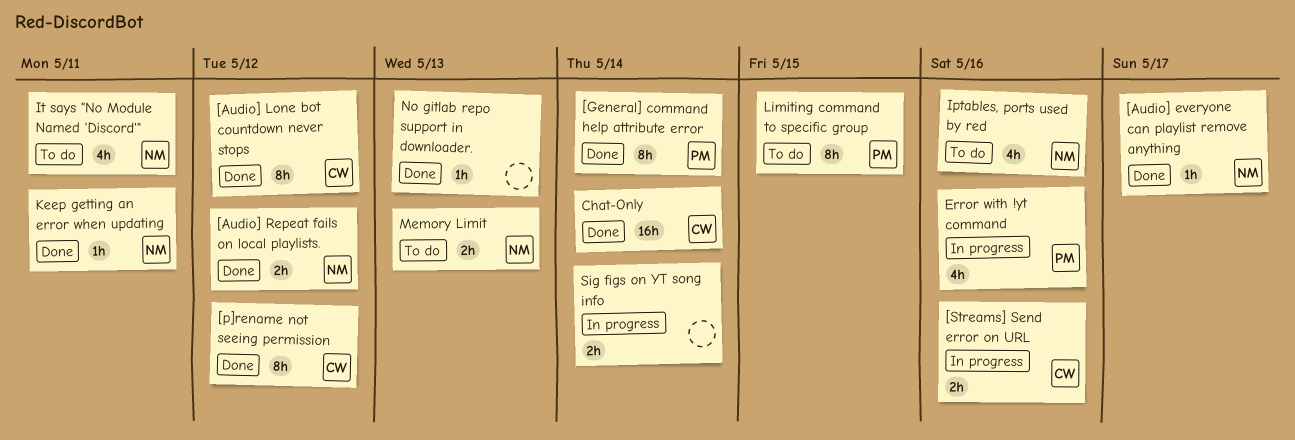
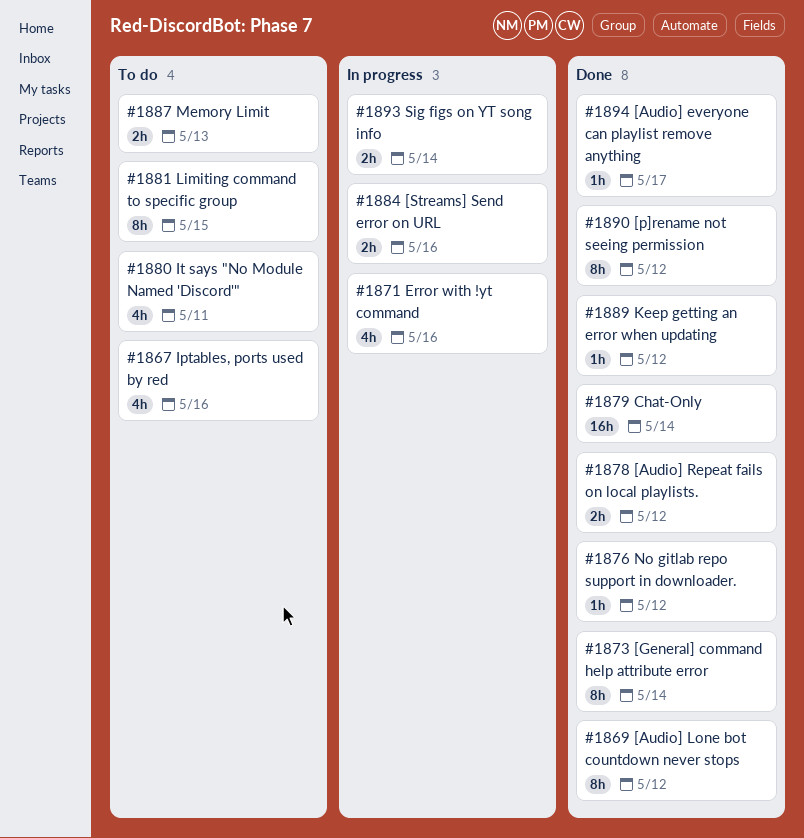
Keep getting an error when updating, due: May 11 -> May 12
No gitlab repo support in downloader., due: May 13 -> May 12

